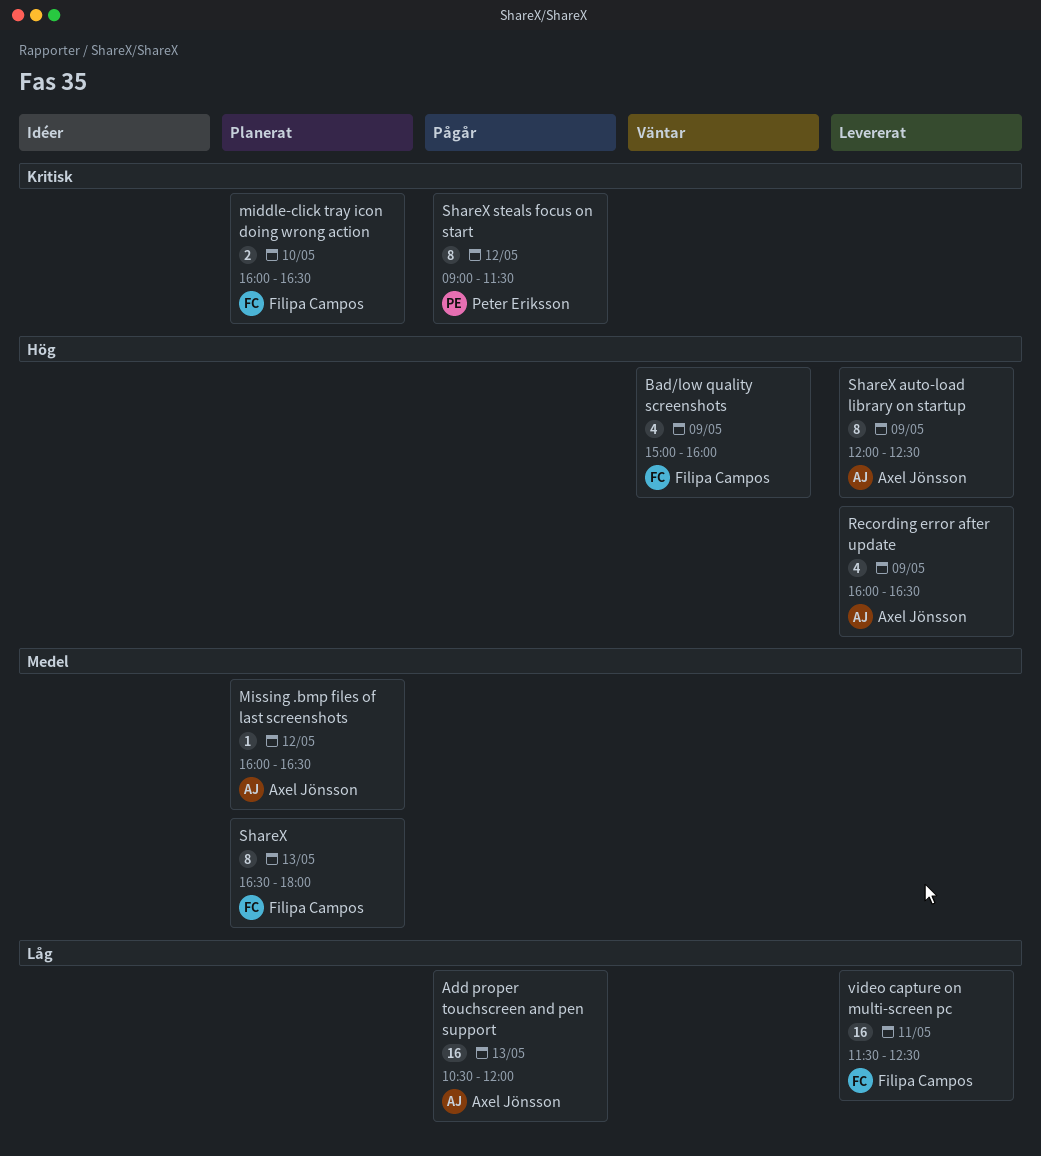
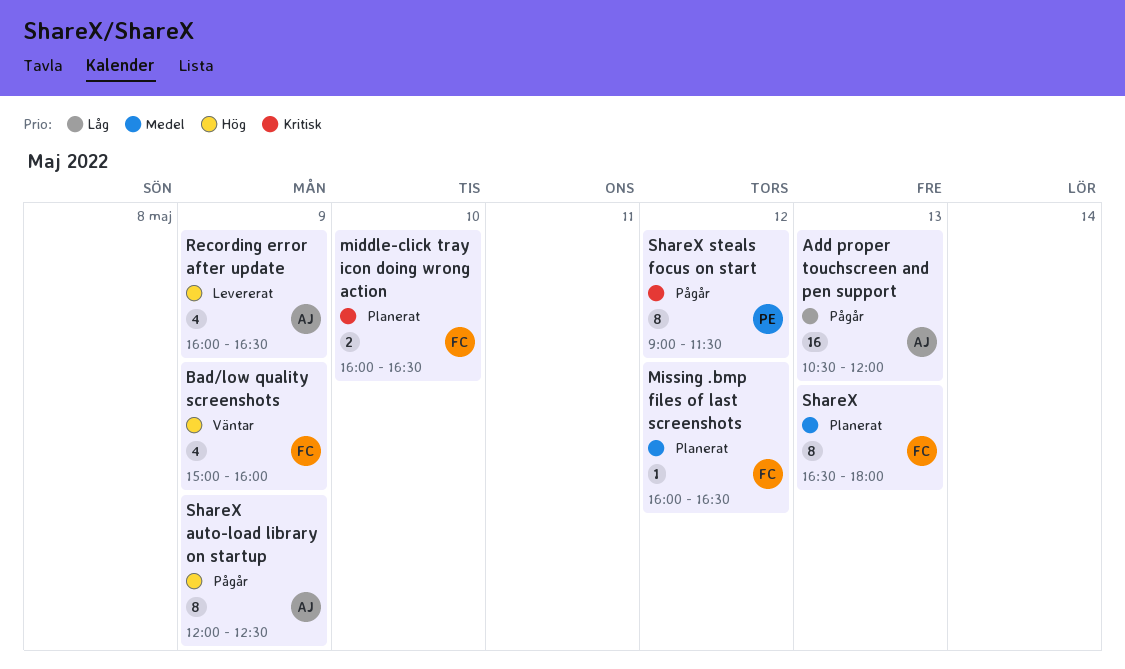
Missing .bmp files of last screenshots, owner: Axel Jönsson -> Filipa Campos
ShareX auto-load library on startup, status: Levererat -> Pågår
video capture on multi-screen pc: present -> none

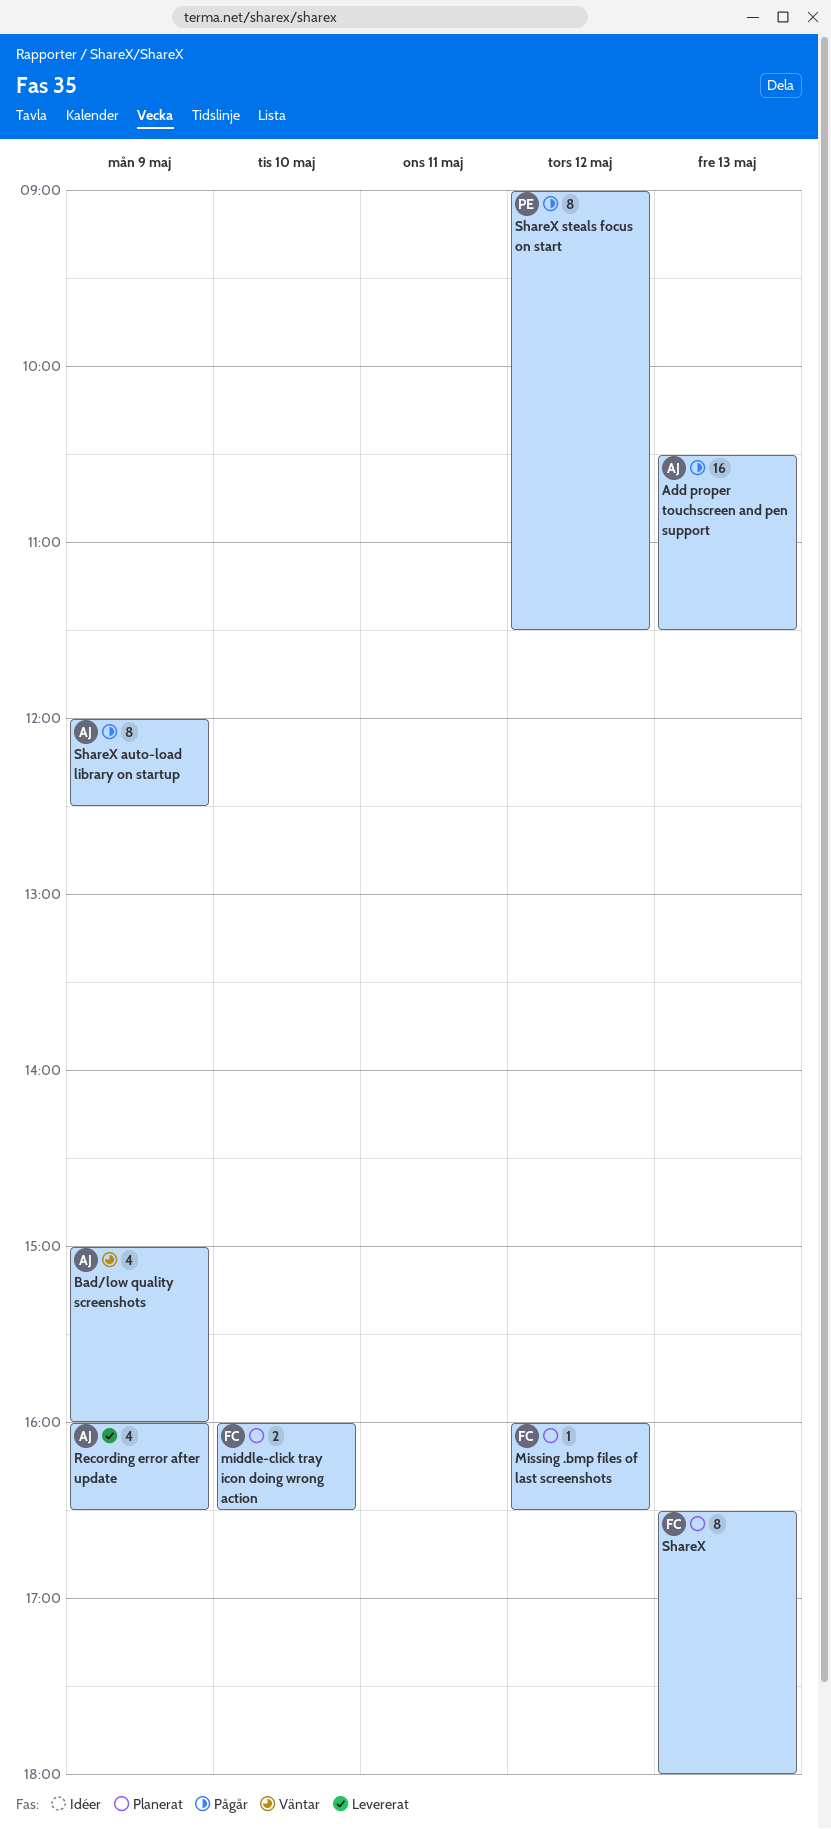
Add proper touchscreen and pen support, ends: 12:00 -> 11:30
Bad/low quality screenshots, owner: FC -> AJ

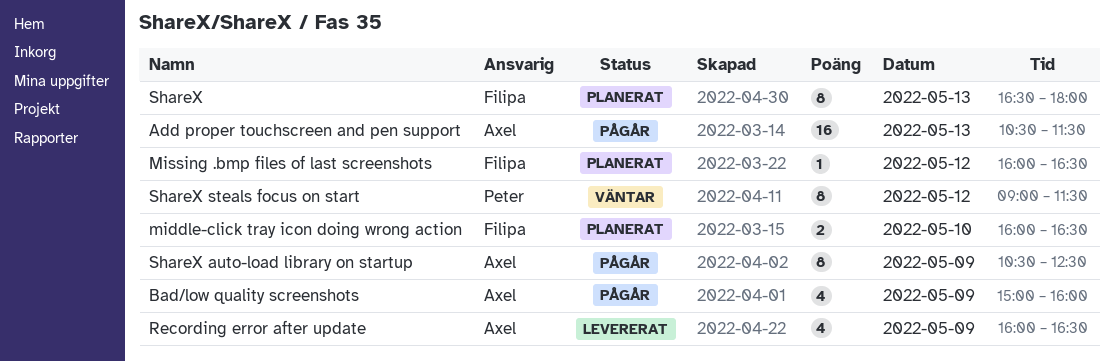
Bad/low quality screenshots, status: Väntar -> Pågår
ShareX auto-load library on startup, begins: 12:00 -> 10:30
ShareX steals focus on start, status: Pågår -> Väntar

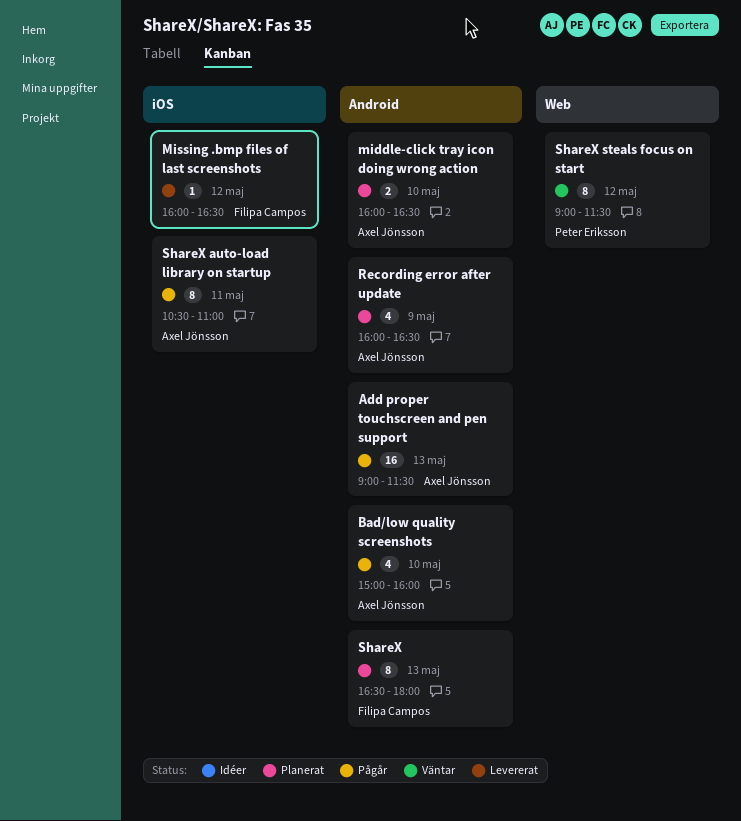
Add proper touchscreen and pen support, begins: 10:30 -> 09:00
Bad/low quality screenshots, day: May 9 -> May 10
middle-click tray icon doing wrong action, owner: Filipa Campos -> Axel Jönsson
Missing .bmp files of last screenshots, status: Planerat -> Levererat
Recording error after update, status: Levererat -> Planerat
ShareX auto-load library on startup, day: May 9 -> May 11
ShareX auto-load library on startup, ends: 12:30 -> 11:00

